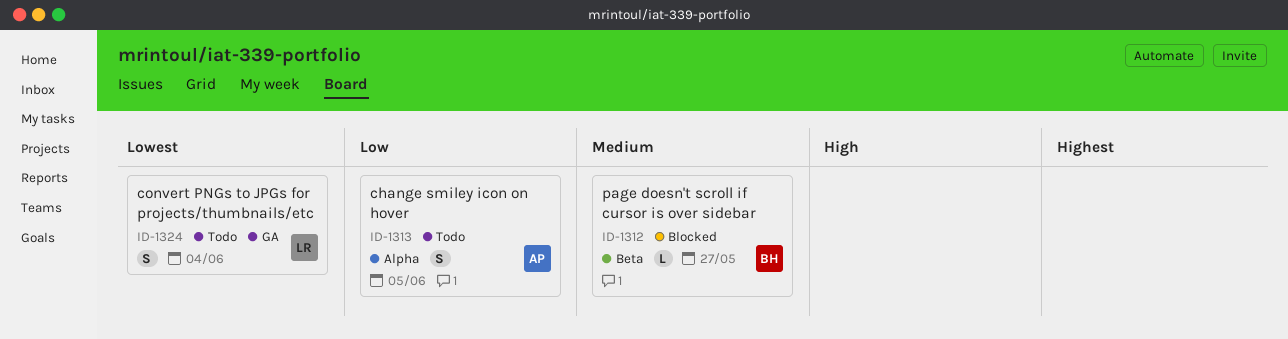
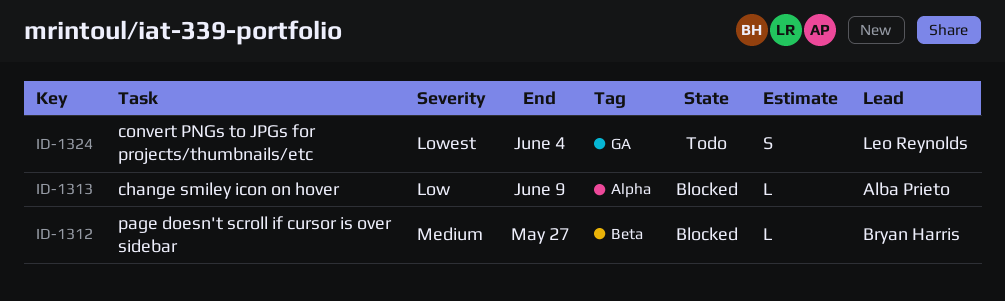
ID-1313, status: Todo -> Blocked
ID-1313, estimate: S -> L
ID-1313, due: Jun 5 -> Jun 9

